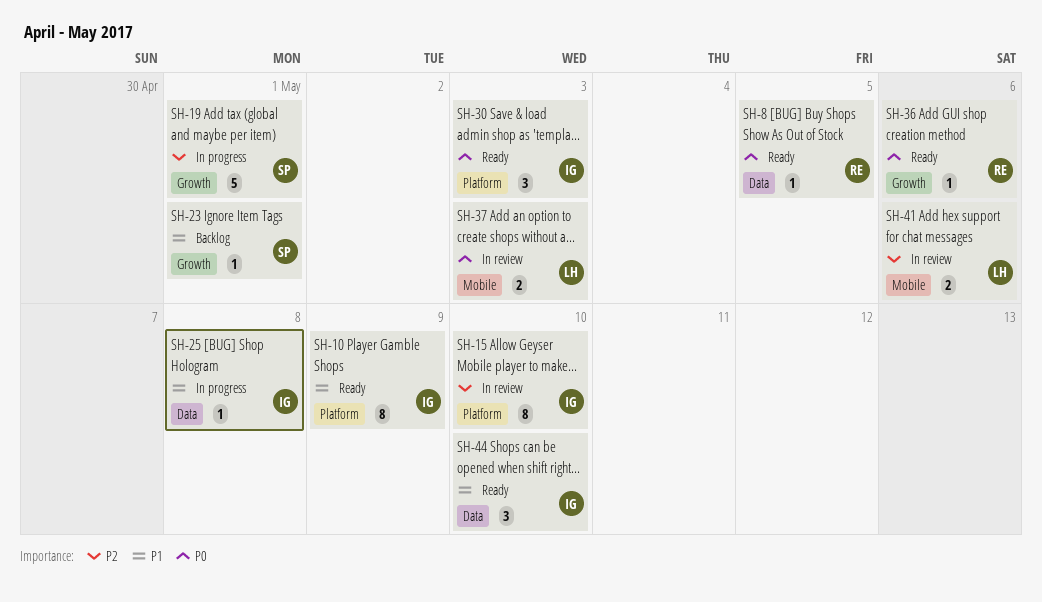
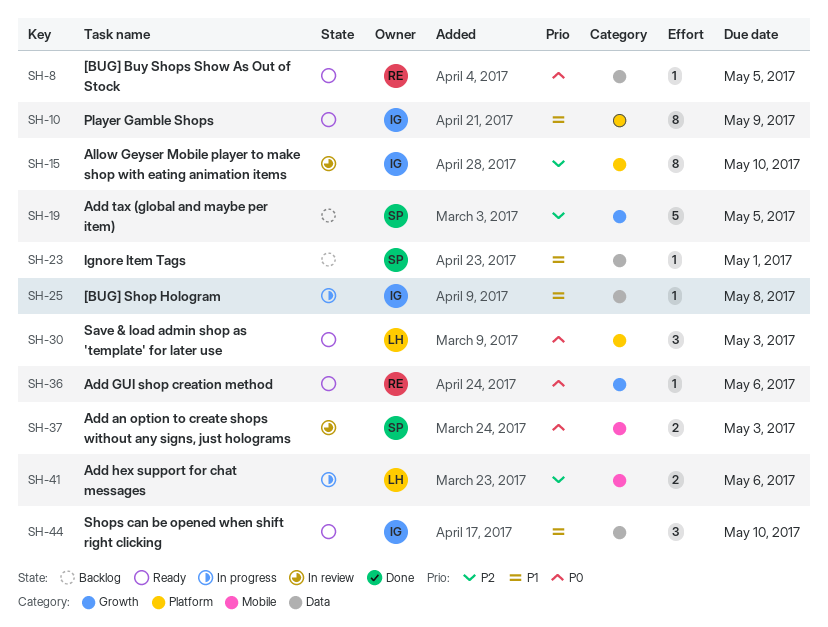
SH-19, status: In progress -> Backlog
SH-19, due: May 1 -> May 5
SH-23, label: Growth -> Data
SH-30, owner: IG -> LH
SH-37, owner: LH -> SP
SH-41, status: In review -> In progress

